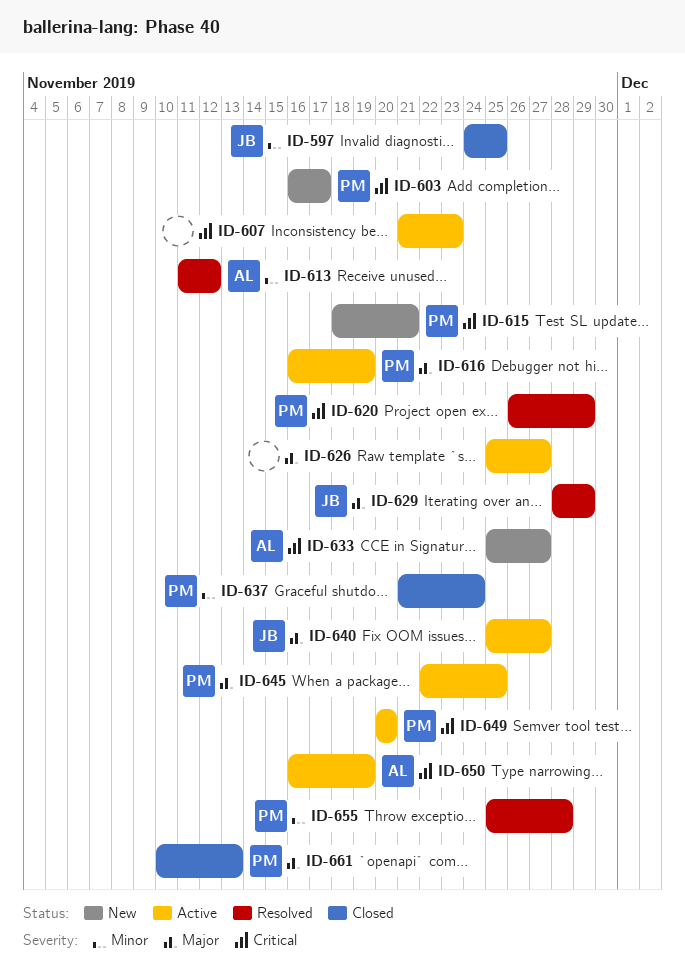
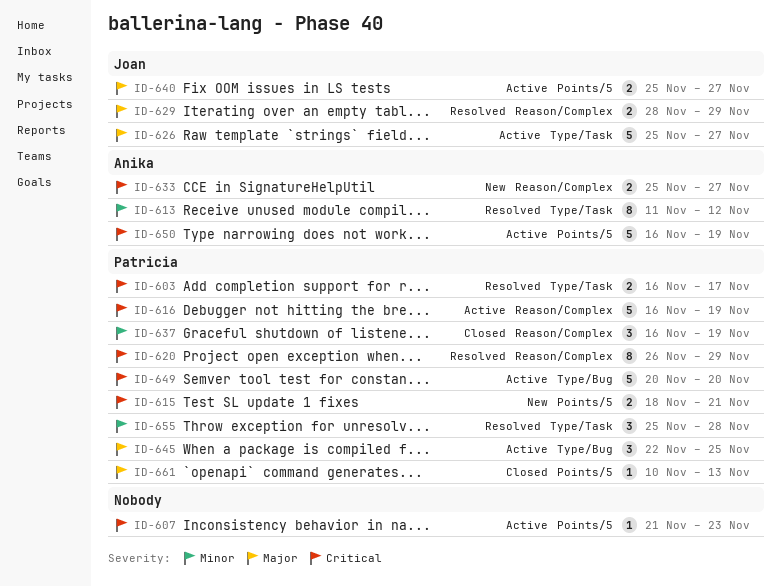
ID-597: present -> none
ID-603, status: New -> Resolved
ID-616, priority: Major -> Critical
ID-626, owner: none -> Joan
ID-637, start: Nov 21 -> Nov 16
ID-637, due: Nov 24 -> Nov 19

